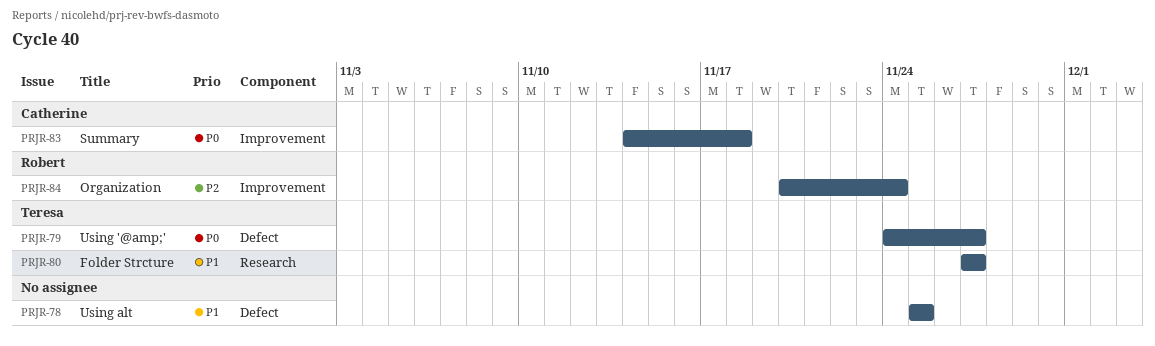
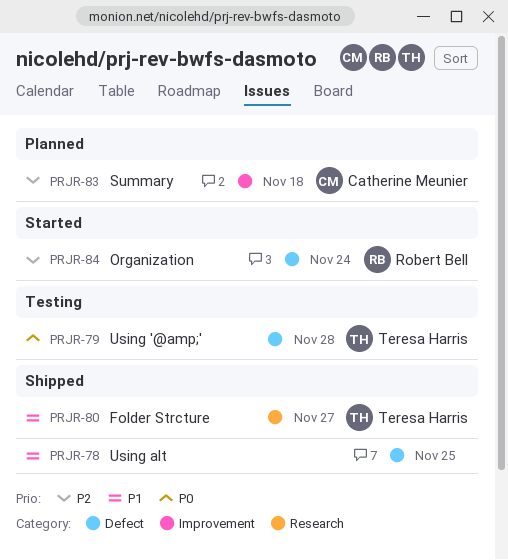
PRJR-79, due: Nov 27 -> Nov 28
PRJR-83, priority: P0 -> P2
PRJR-84, label: Improvement -> Defect

